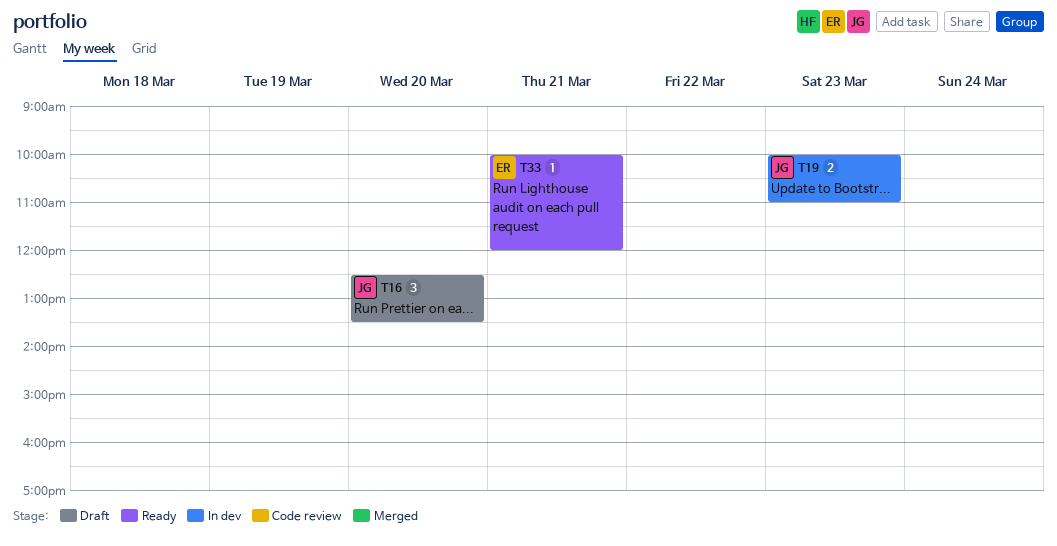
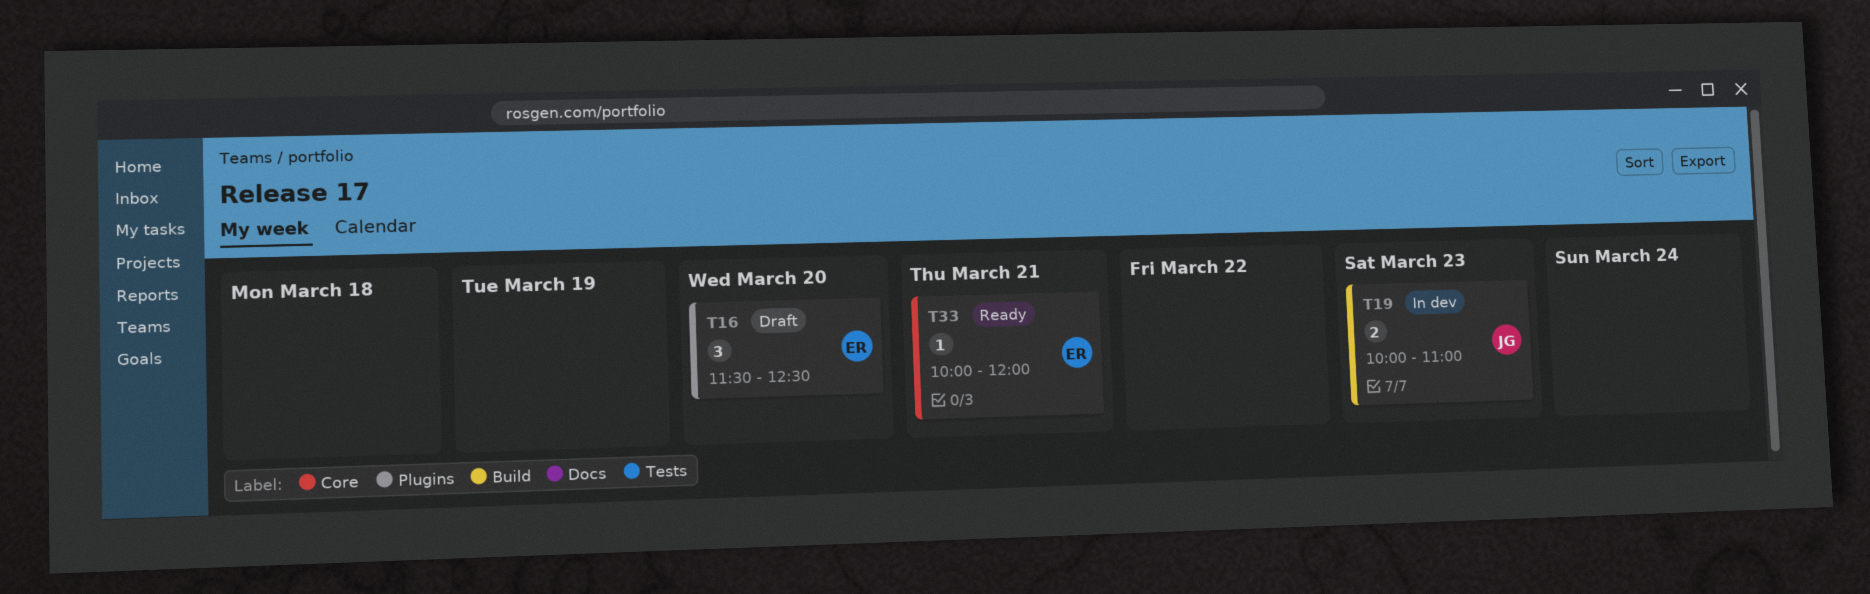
T16, owner: JG -> ER
T16, begins: 12:30 -> 11:30
T16, ends: 13:30 -> 12:30

